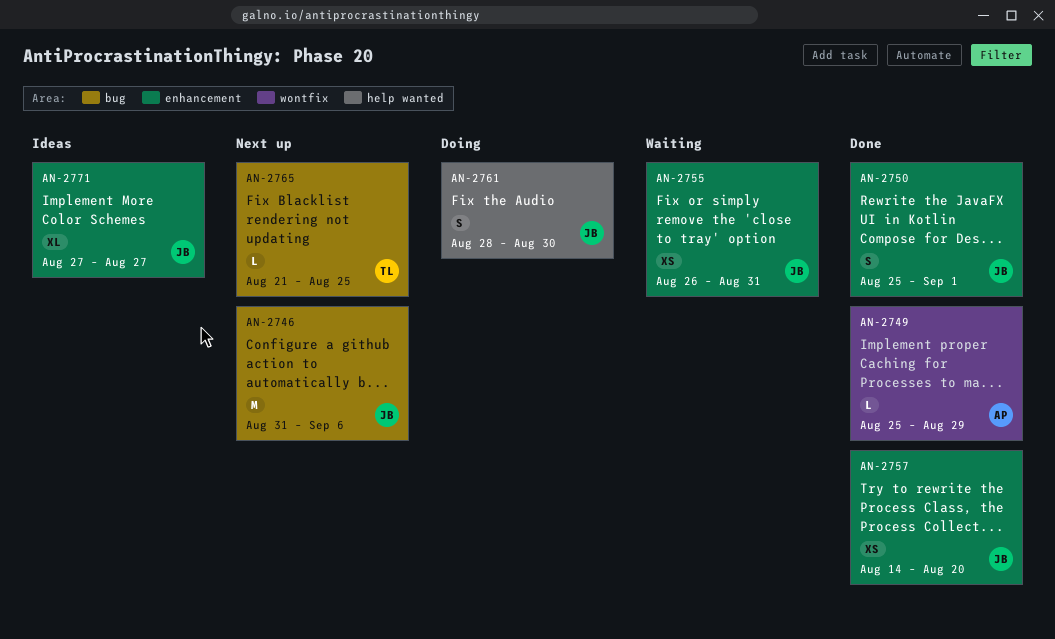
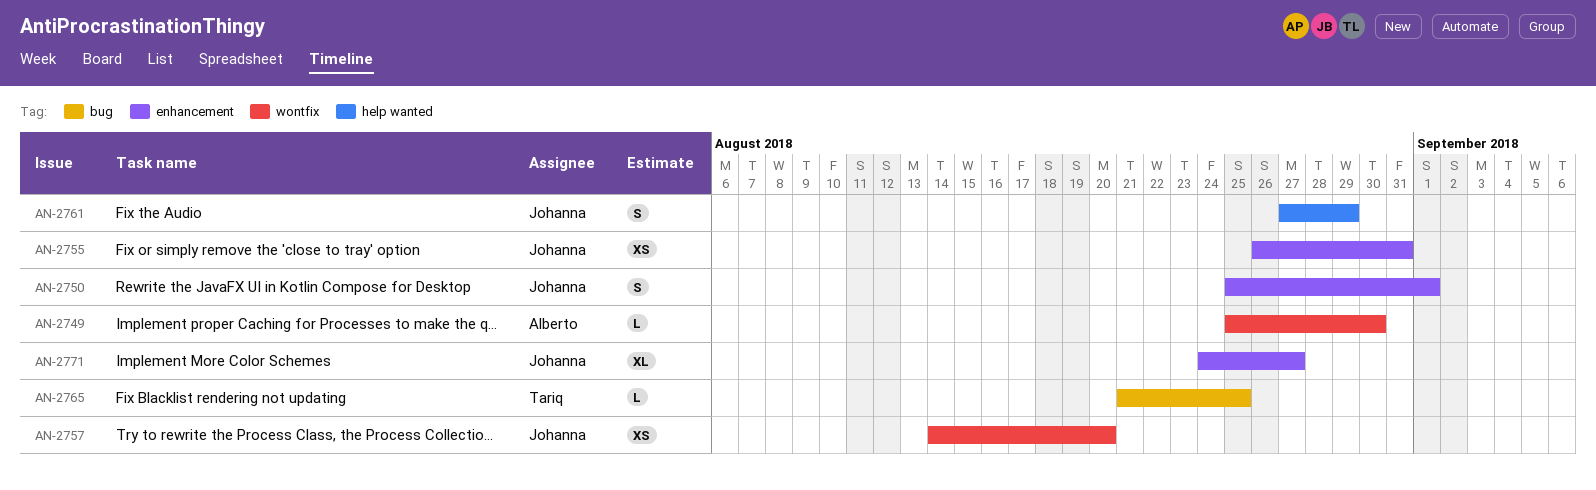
AN-2746: present -> none
AN-2749, due: Aug 29 -> Aug 30
AN-2757, label: enhancement -> wontfix
AN-2761, start: Aug 28 -> Aug 27
AN-2761, due: Aug 30 -> Aug 29
AN-2771, start: Aug 27 -> Aug 24

